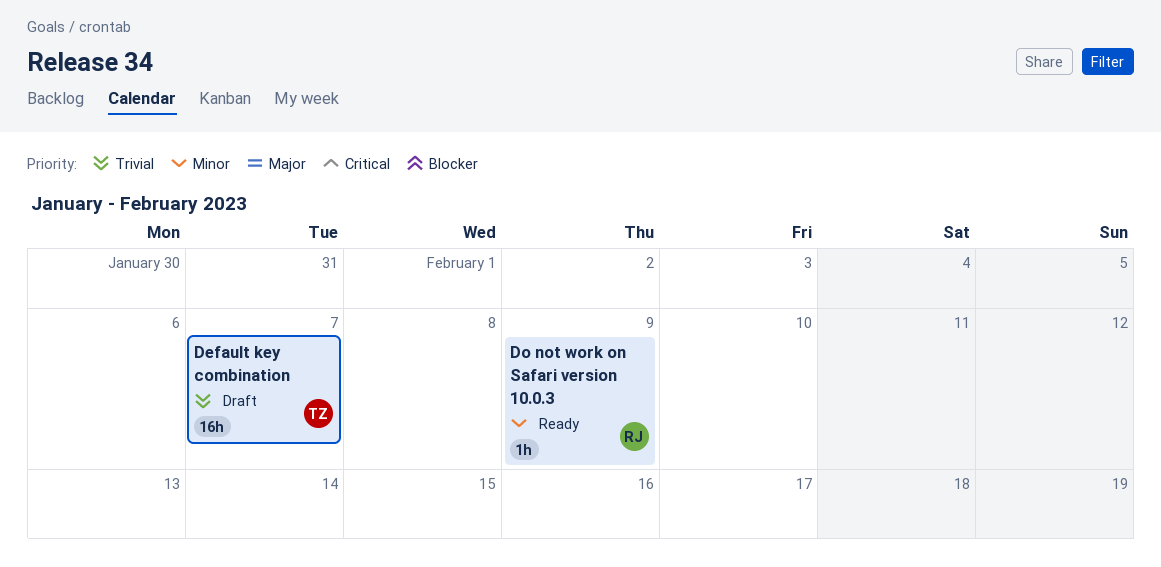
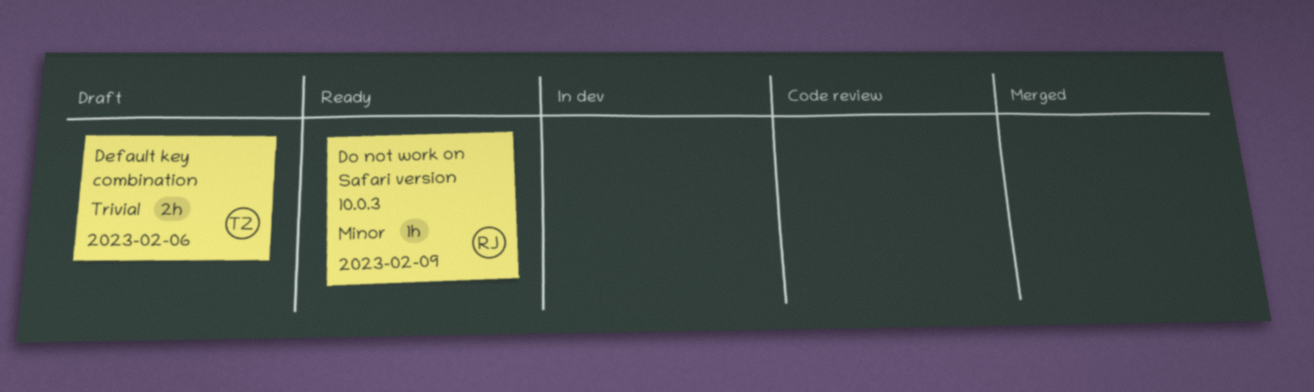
Default key combination, estimate: 16h -> 2h
Default key combination, due: Feb 7 -> Feb 6

